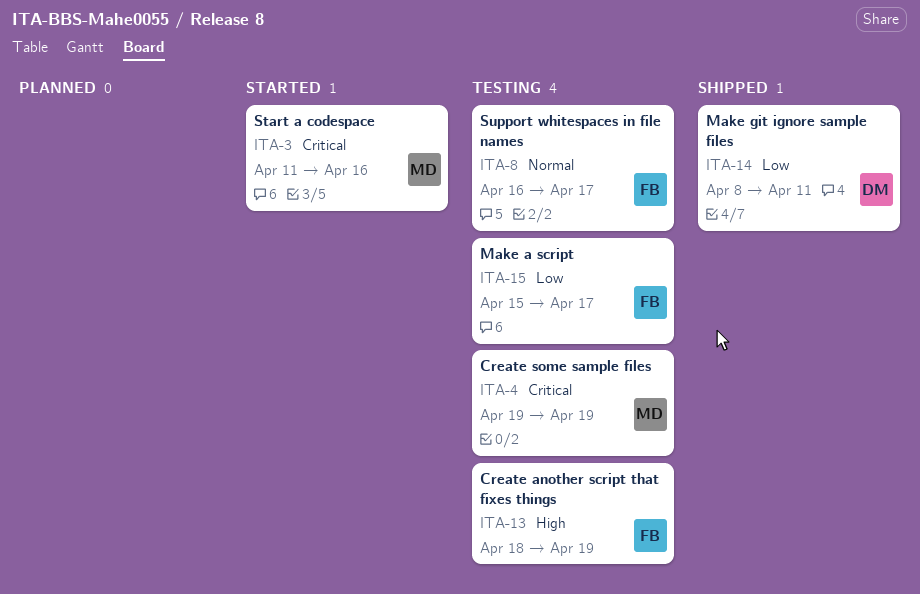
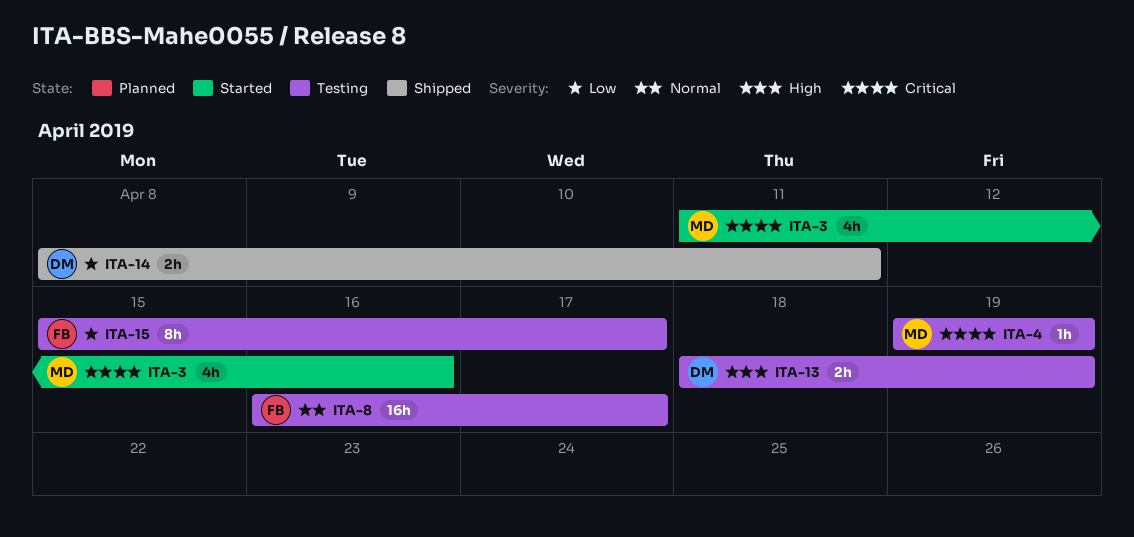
ITA-13, owner: FB -> DM

